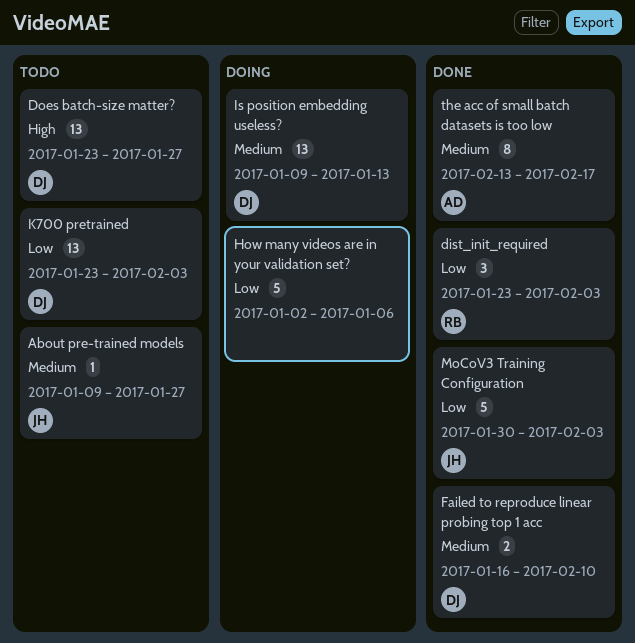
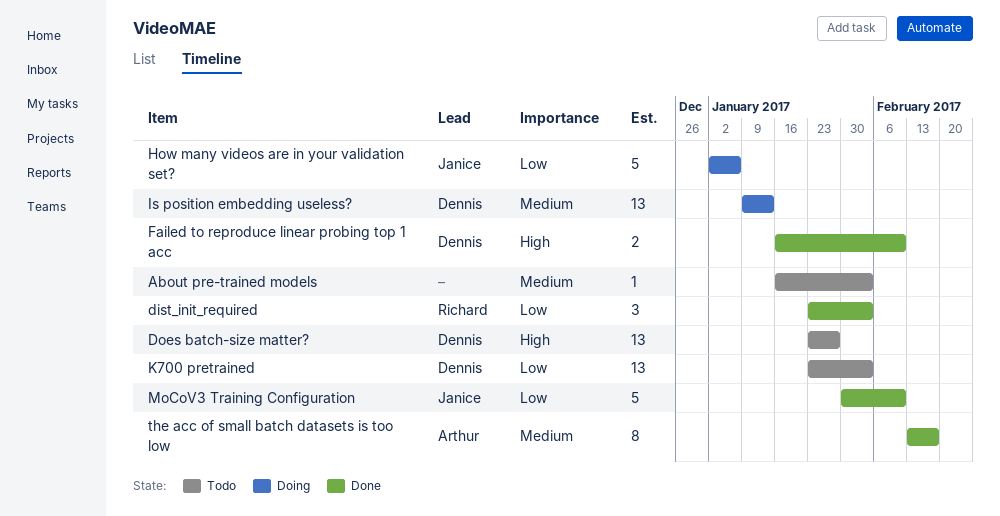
About pre-trained models, owner: Janice -> none
About pre-trained models, start: Jan 9 -> Jan 16
About pre-trained models, due: Jan 27 -> Feb 3
Failed to reproduce linear probing top 1 acc, priority: Medium -> High
How many videos are in your validation set?, owner: none -> Janice
MoCoV3 Training Configuration, due: Feb 3 -> Feb 10

